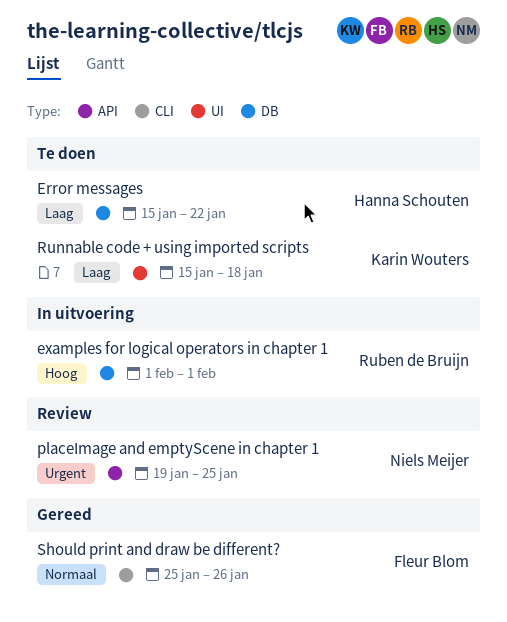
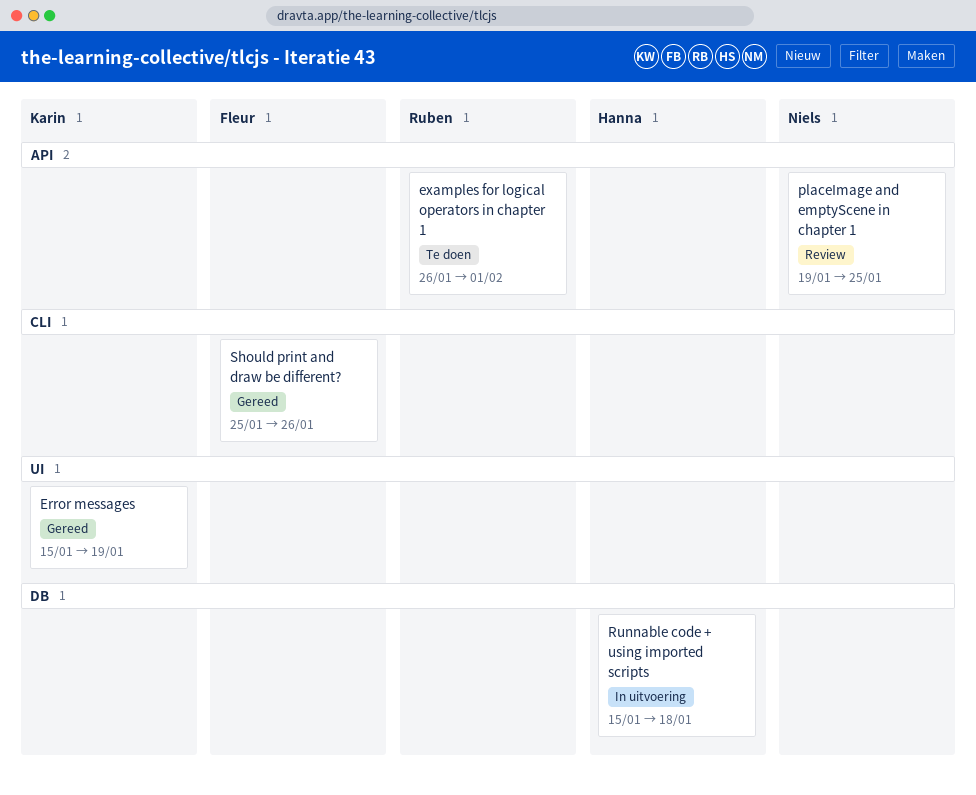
Error messages, status: Te doen -> Gereed
Error messages, owner: Hanna Schouten -> Karin Wouters
Error messages, label: DB -> UI
Error messages, due: Jan 22 -> Jan 19
examples for logical operators in chapter 1, status: In uitvoering -> Te doen
examples for logical operators in chapter 1, label: DB -> API
examples for logical operators in chapter 1, start: Feb 1 -> Jan 26
Runnable code + using imported scripts, status: Te doen -> In uitvoering
Runnable code + using imported scripts, owner: Karin Wouters -> Hanna Schouten
Runnable code + using imported scripts, label: UI -> DB

